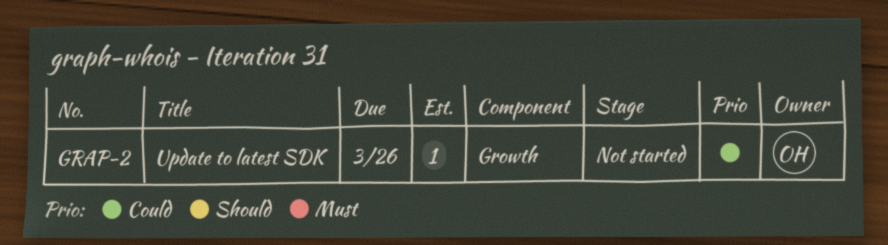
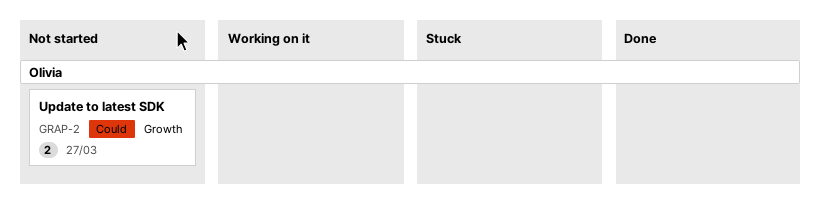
GRAP-2, estimate: 1 -> 2
GRAP-2, due: Mar 26 -> Mar 27

